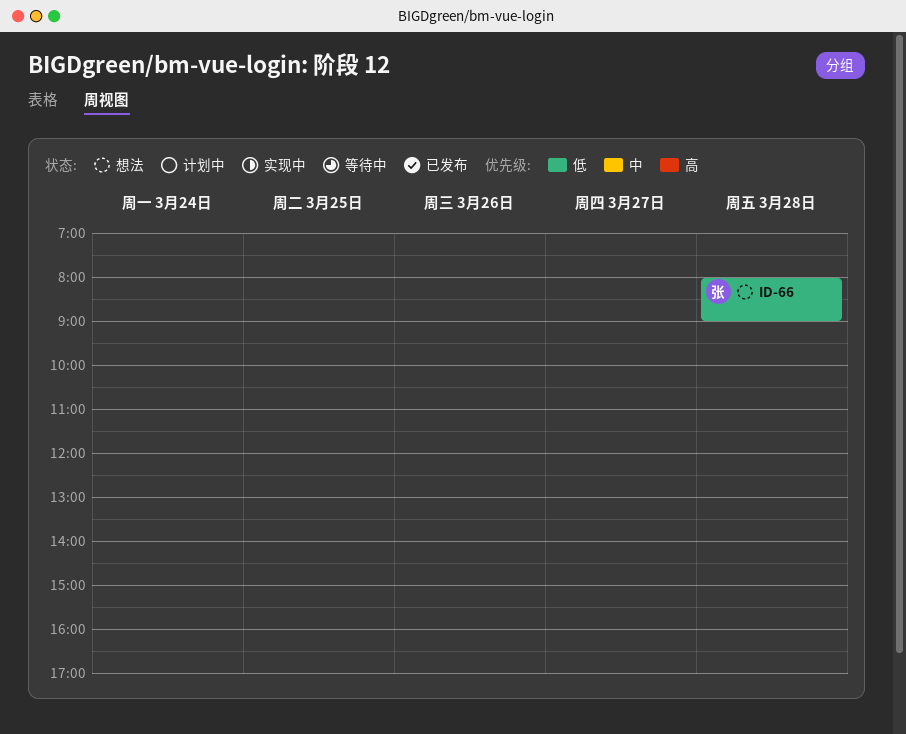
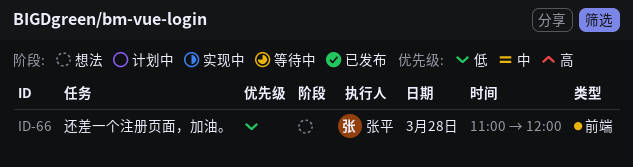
ID-66, begins: 08:00 -> 11:00
ID-66, ends: 09:00 -> 12:00

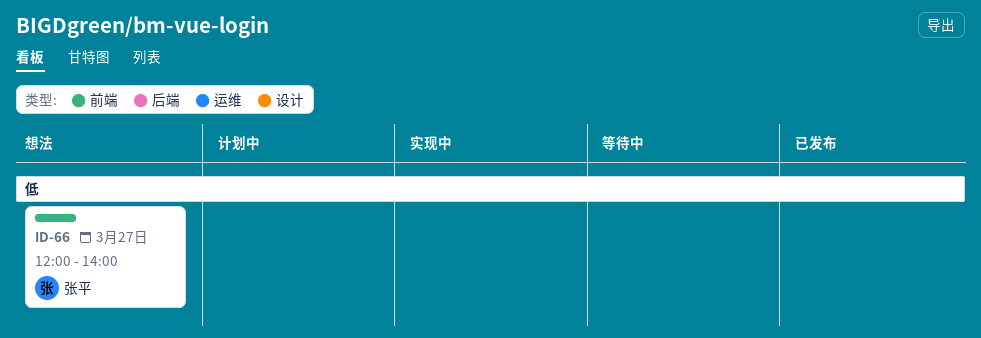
ID-66, day: Mar 28 -> Mar 27
ID-66, begins: 11:00 -> 12:00
ID-66, ends: 12:00 -> 14:00

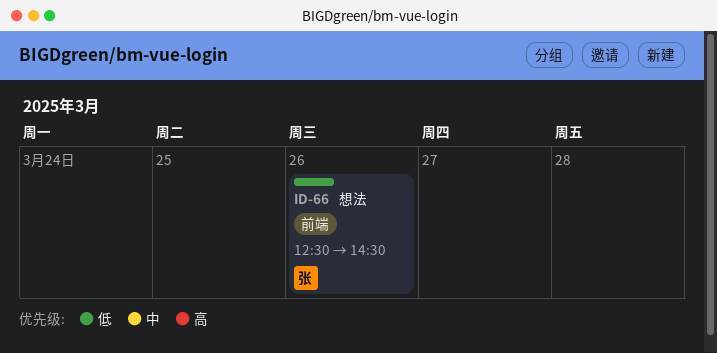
ID-66, day: Mar 27 -> Mar 26
ID-66, begins: 12:00 -> 12:30
ID-66, ends: 14:00 -> 14:30

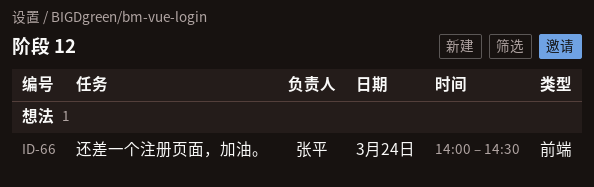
ID-66, day: Mar 26 -> Mar 24
ID-66, begins: 12:30 -> 14:00

